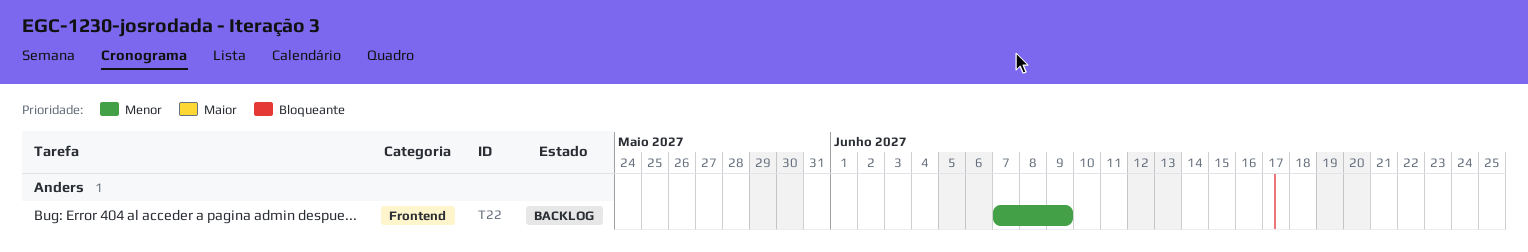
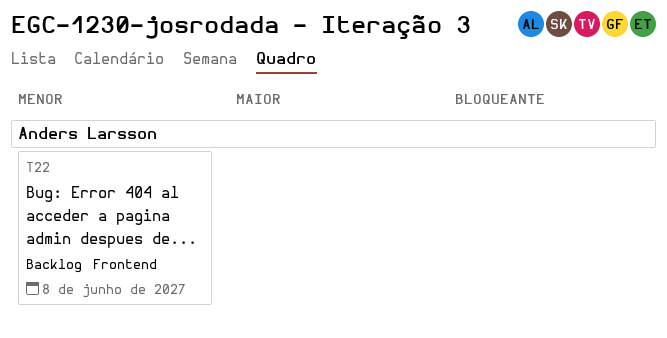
T22, due: Jun 9 -> Jun 8

